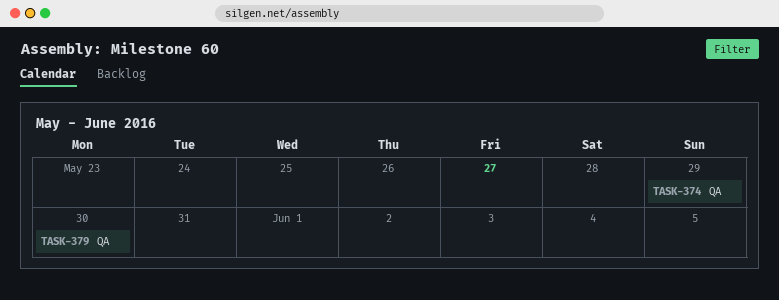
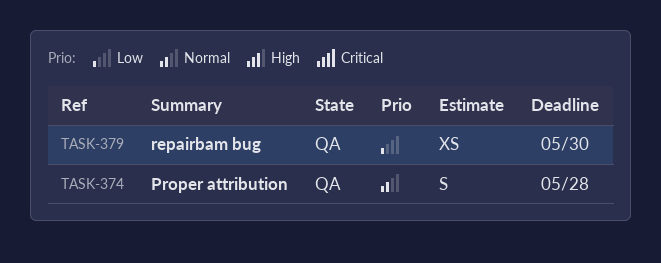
TASK-374, due: May 29 -> May 28

